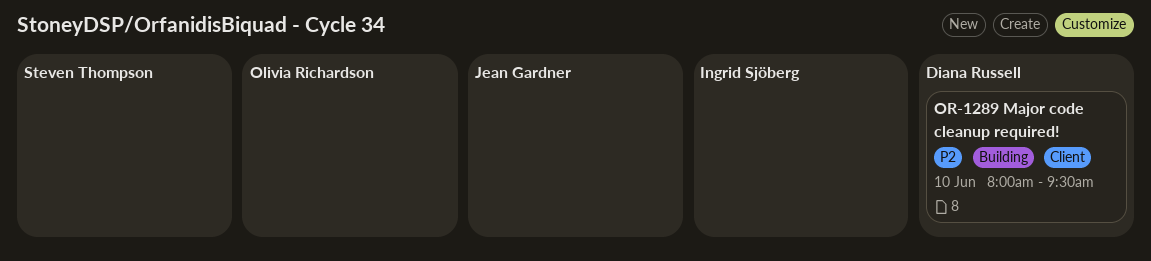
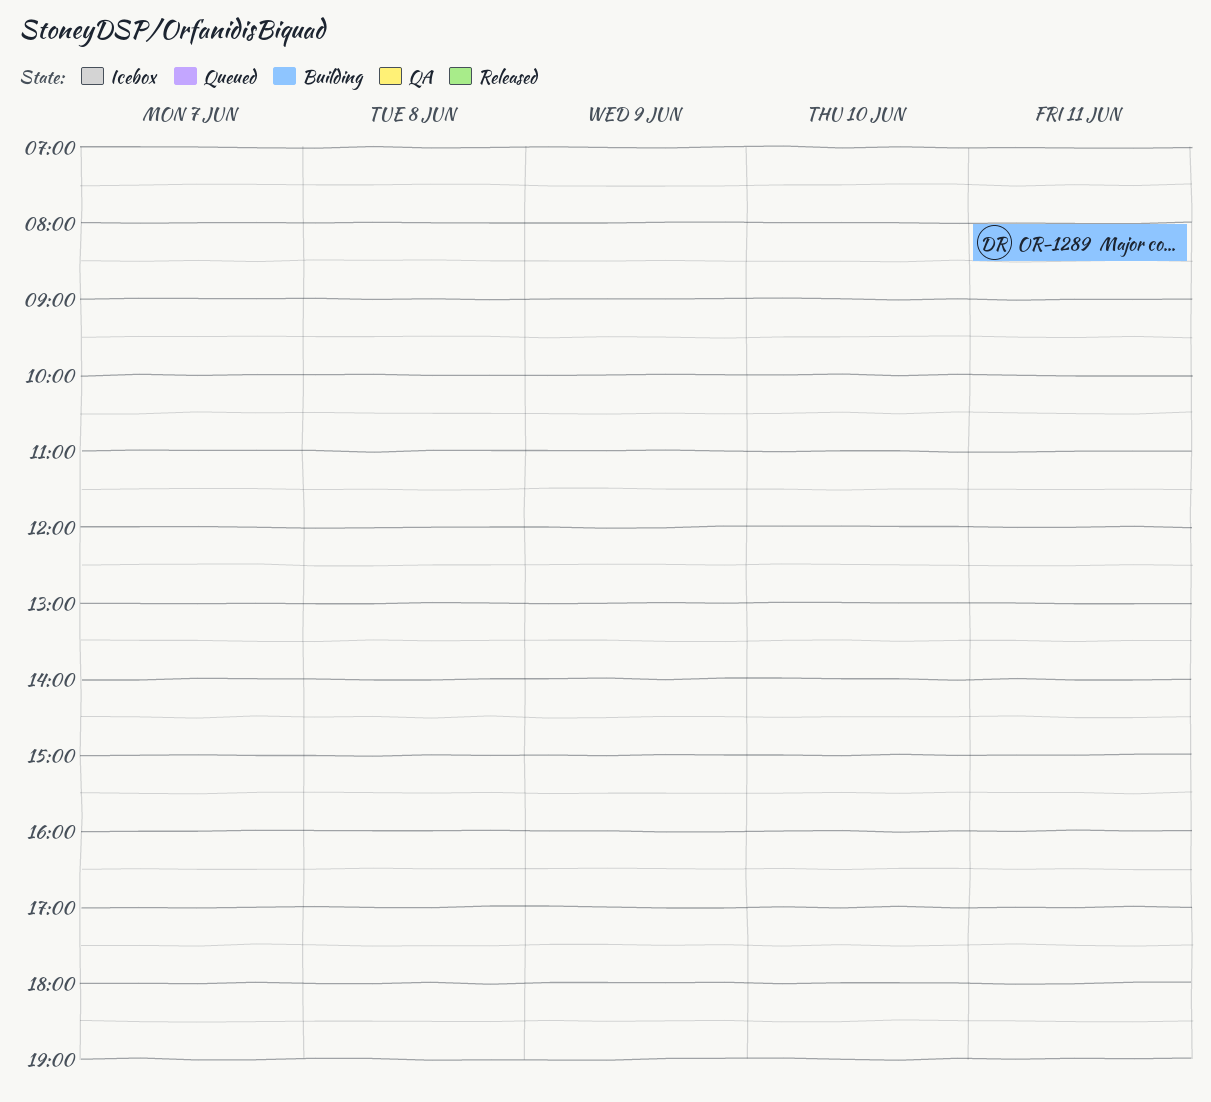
OR-1289, day: Jun 10 -> Jun 11
OR-1289, ends: 09:30 -> 08:30

